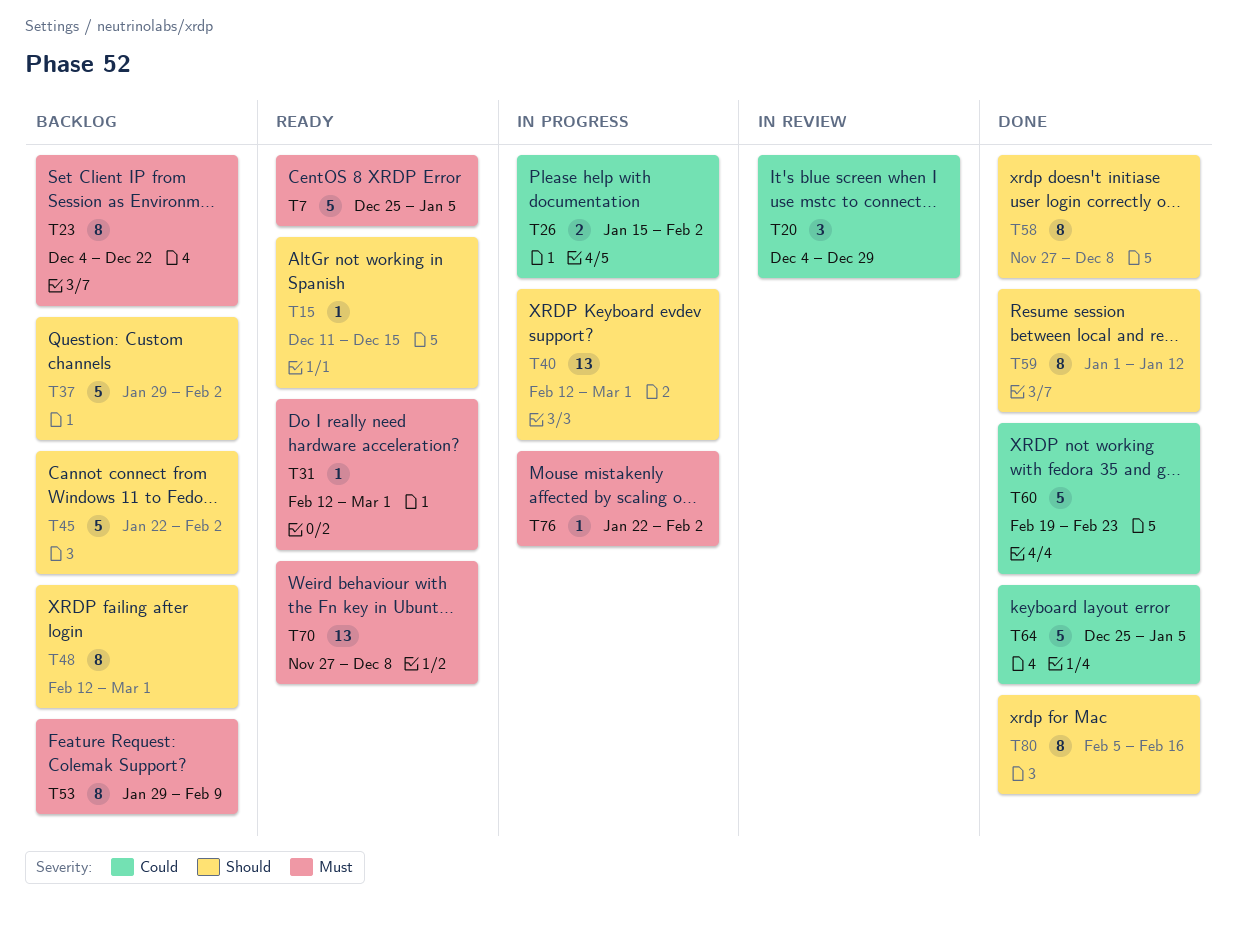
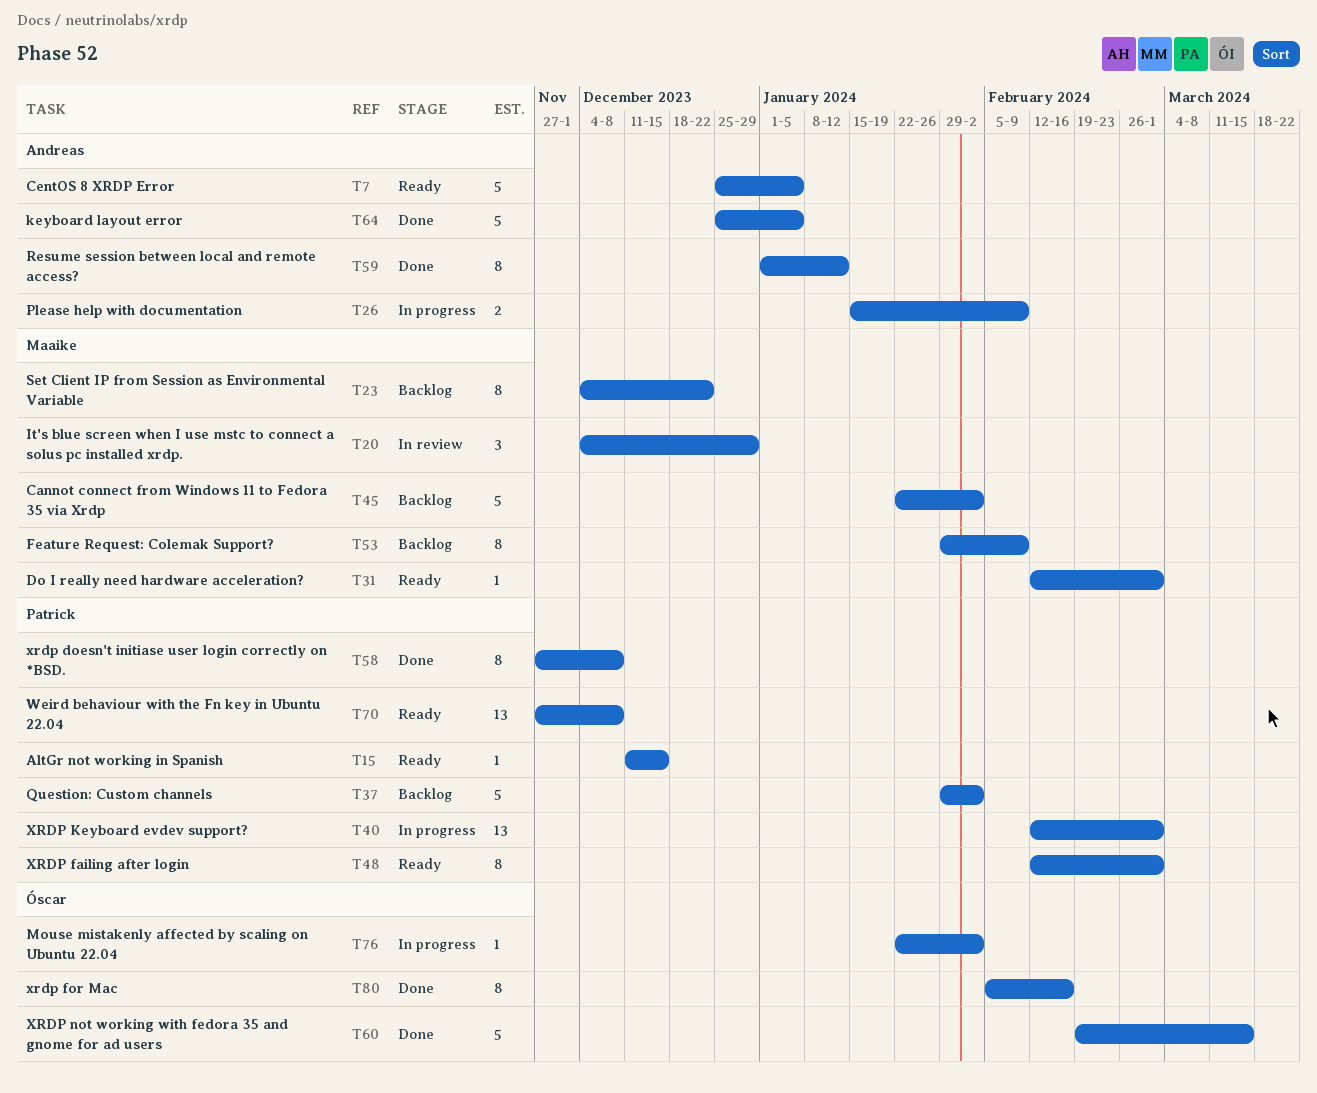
T26, due: Feb 2 -> Feb 9
T48, status: Backlog -> Ready
T60, due: Feb 23 -> Mar 15

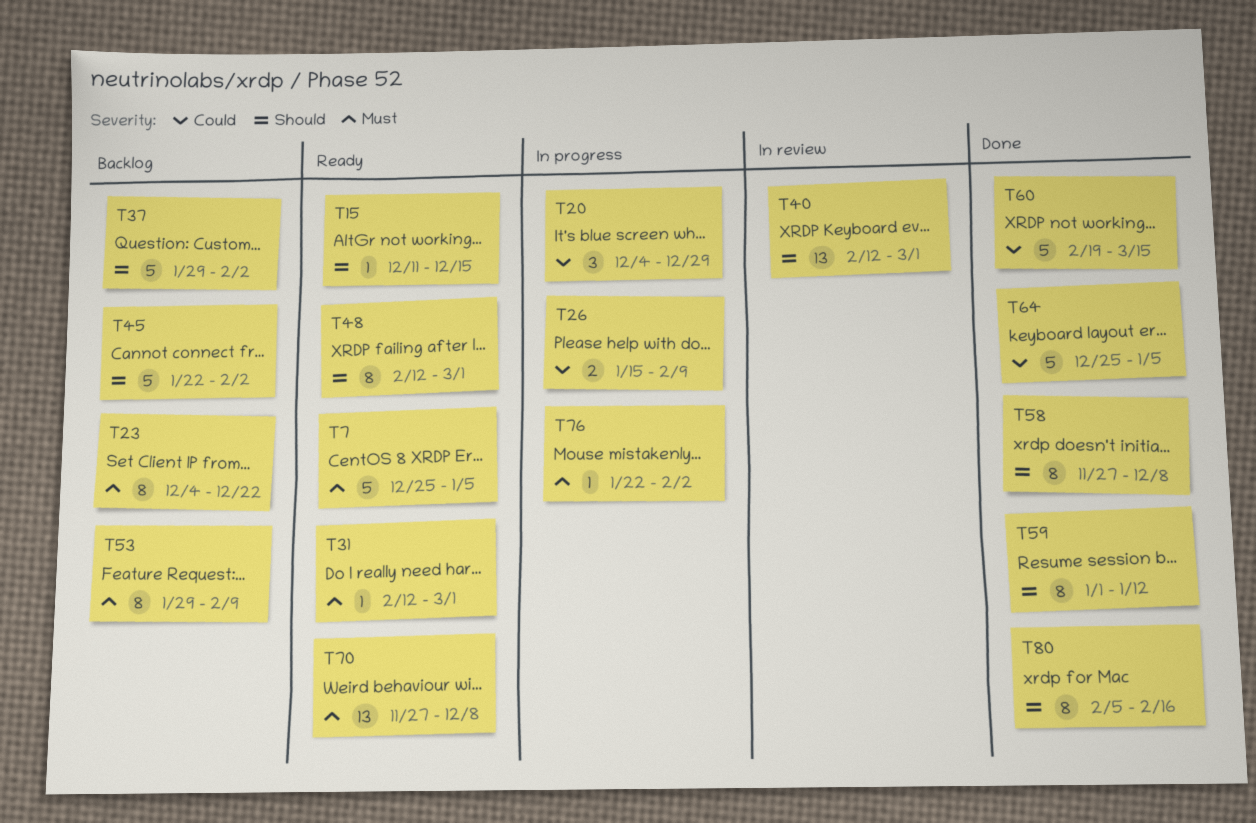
T20, status: In review -> In progress
T40, status: In progress -> In review

